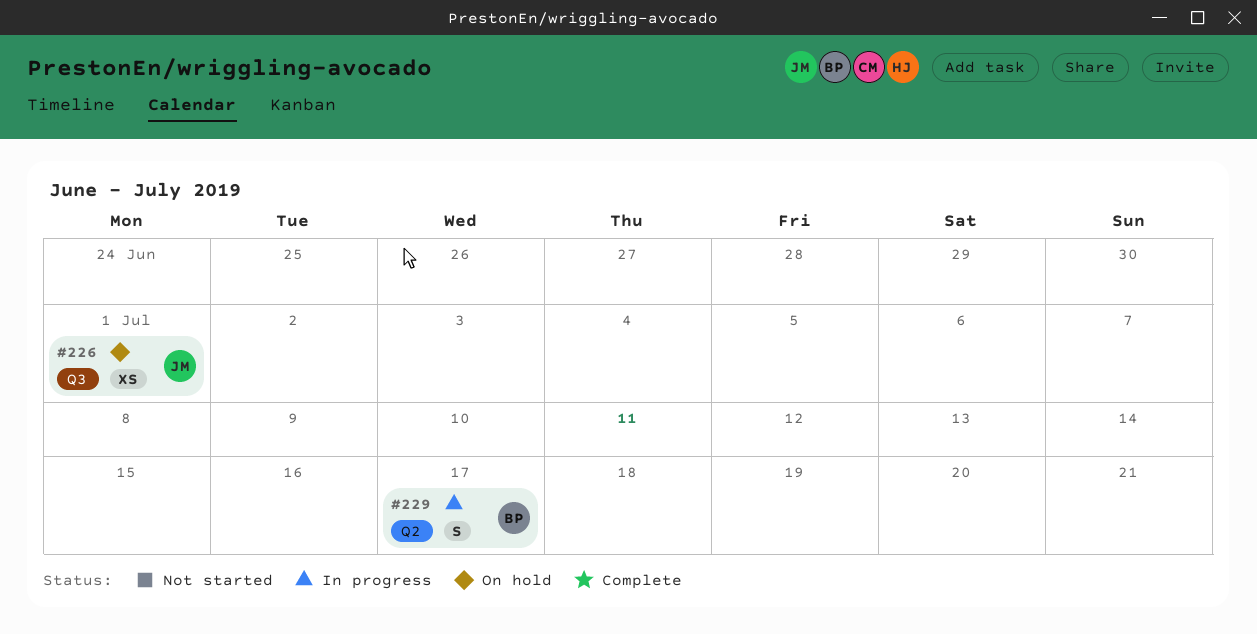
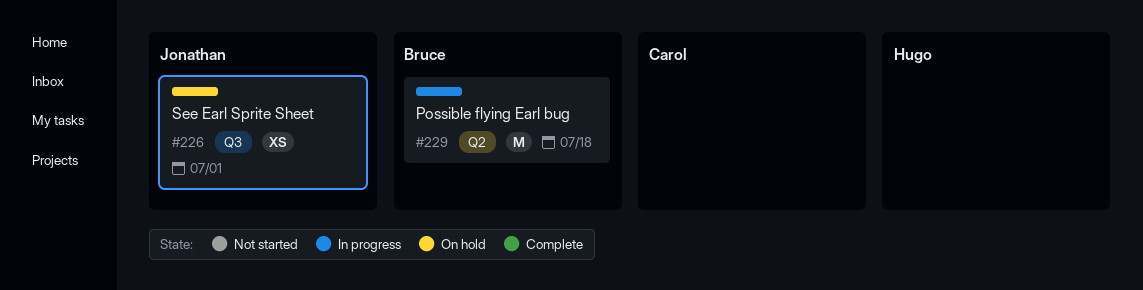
#229, estimate: S -> M
#229, due: Jul 17 -> Jul 18

